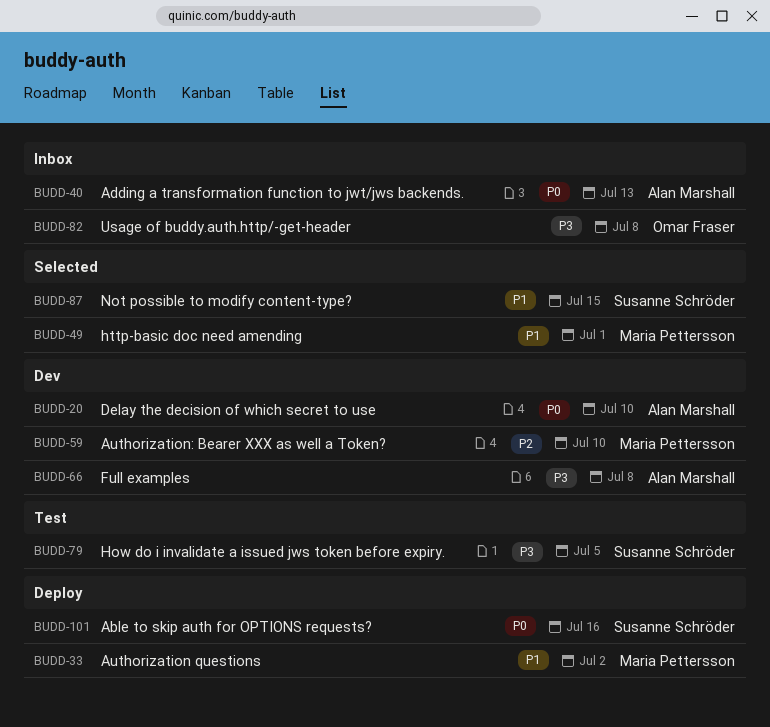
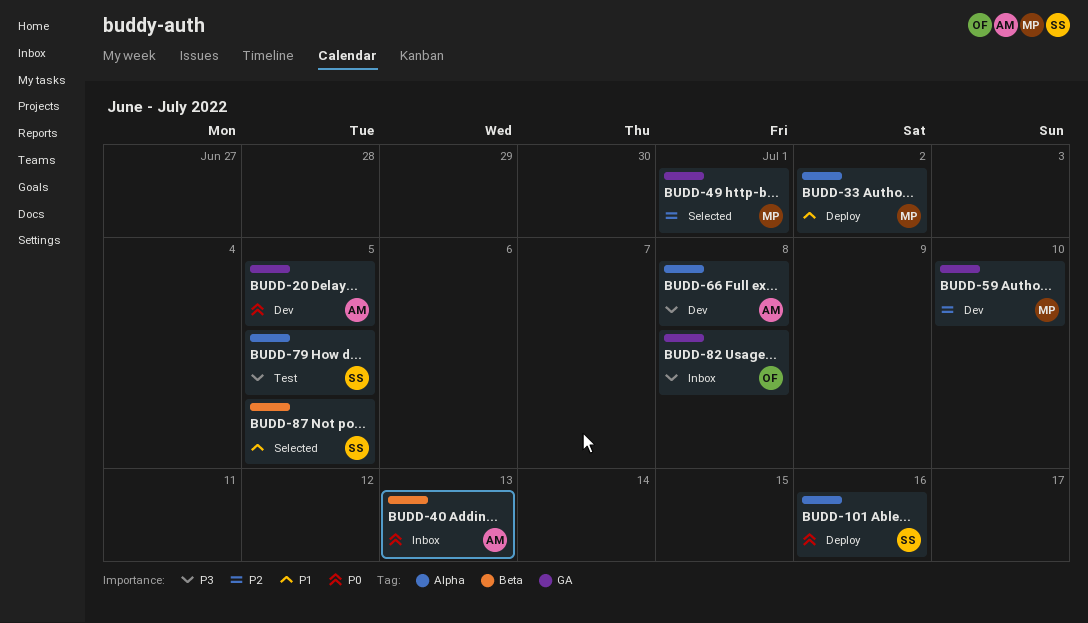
BUDD-20, due: Jul 10 -> Jul 5
BUDD-49, priority: P1 -> P2
BUDD-87, due: Jul 15 -> Jul 5

